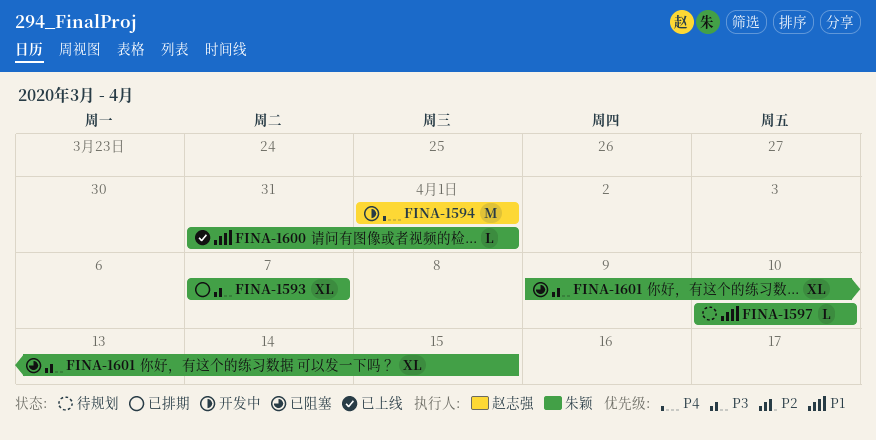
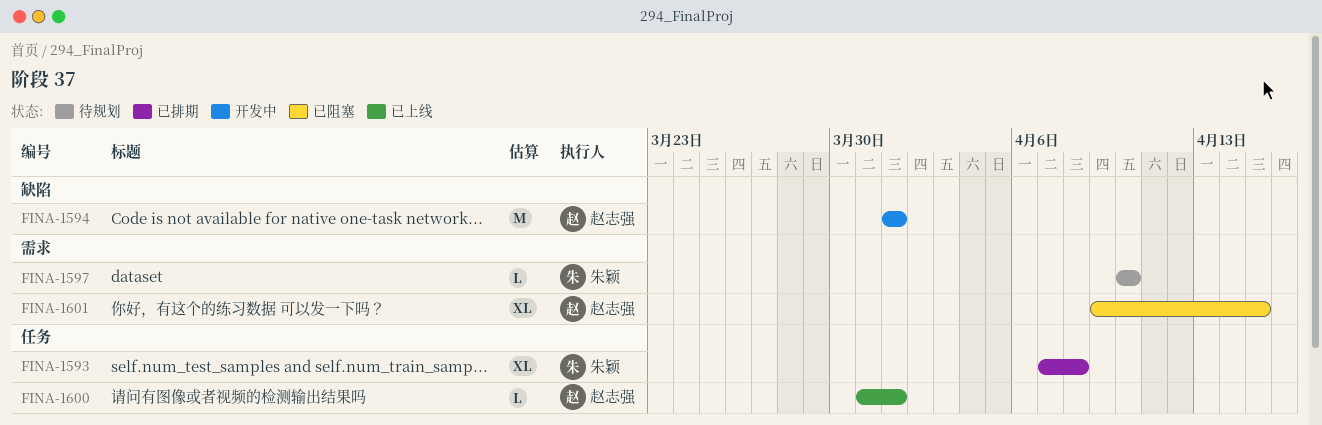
FINA-1593, due: Apr 7 -> Apr 8
FINA-1600, owner: 朱颖 -> 赵志强
FINA-1601, owner: 朱颖 -> 赵志强

